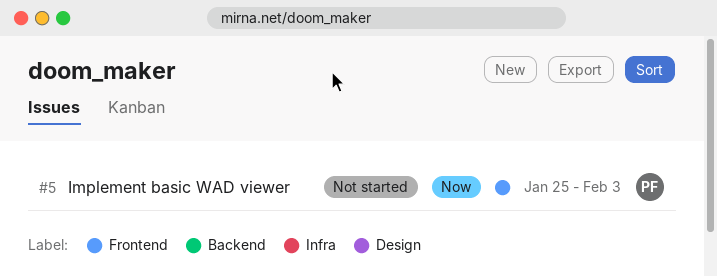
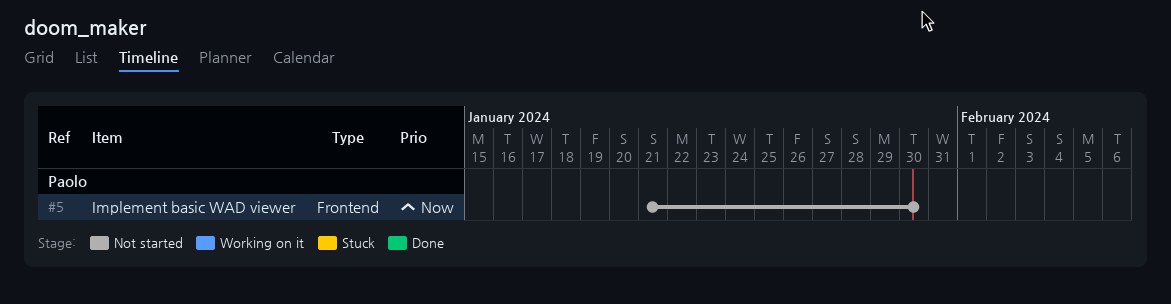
#5, start: Jan 25 -> Jan 21
#5, due: Feb 3 -> Jan 30

